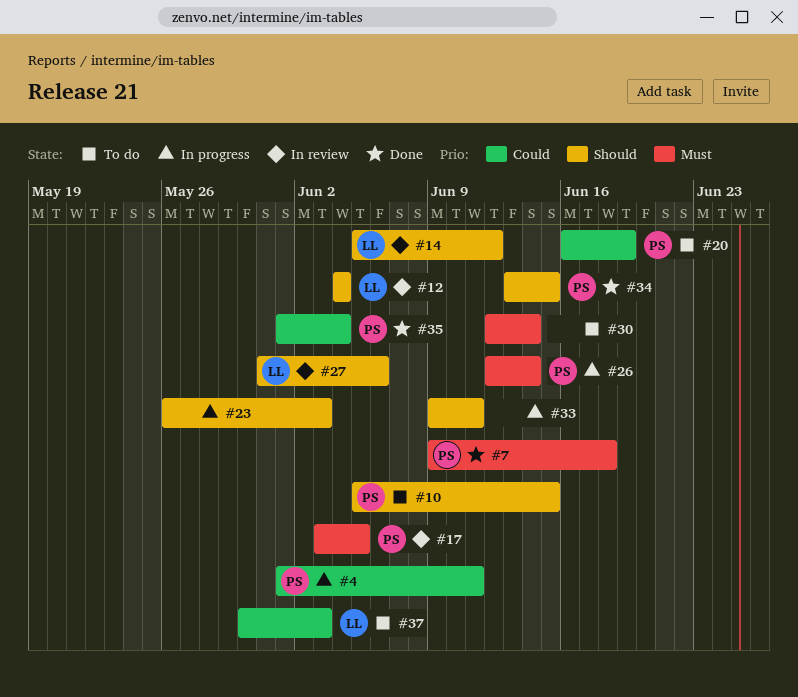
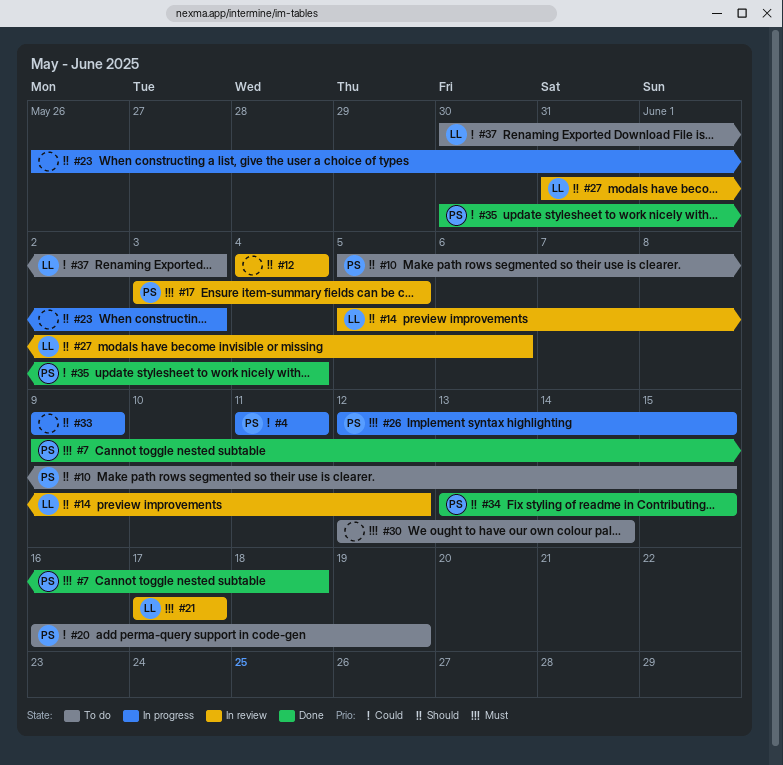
#4, start: Jun 1 -> Jun 11
#12, owner: LL -> none
#21: none -> present
#26, due: Jun 14 -> Jun 15
#33, due: Jun 11 -> Jun 9
#35, start: Jun 1 -> May 30

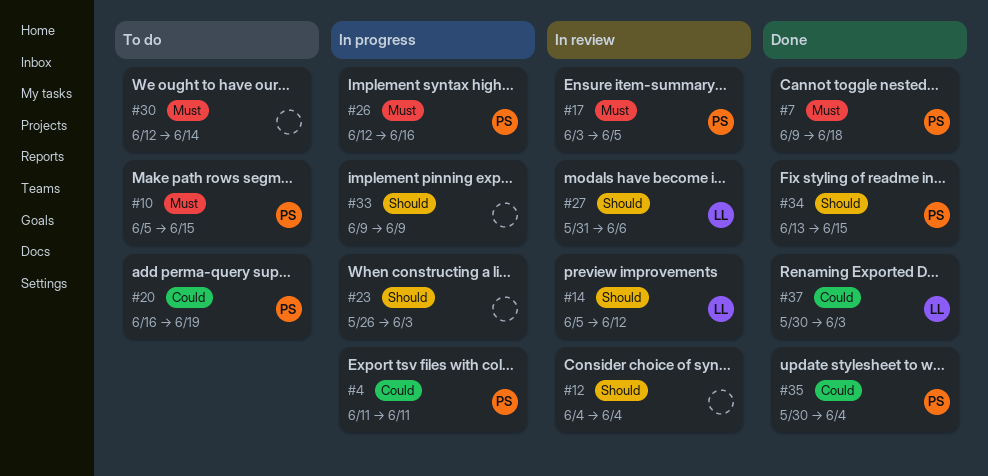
#10, priority: Should -> Must
#21: present -> none
#26, due: Jun 15 -> Jun 16
#37, status: To do -> Done

